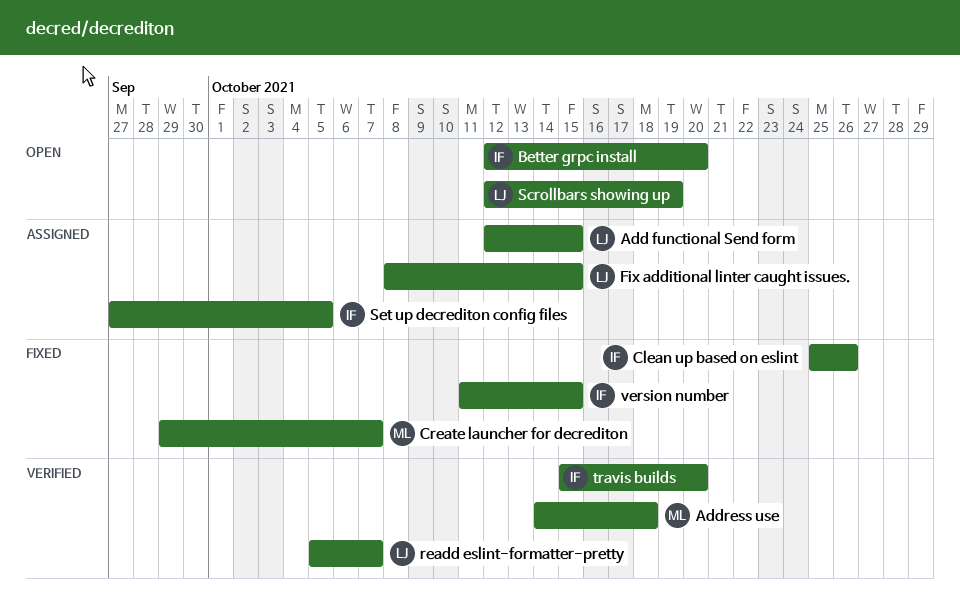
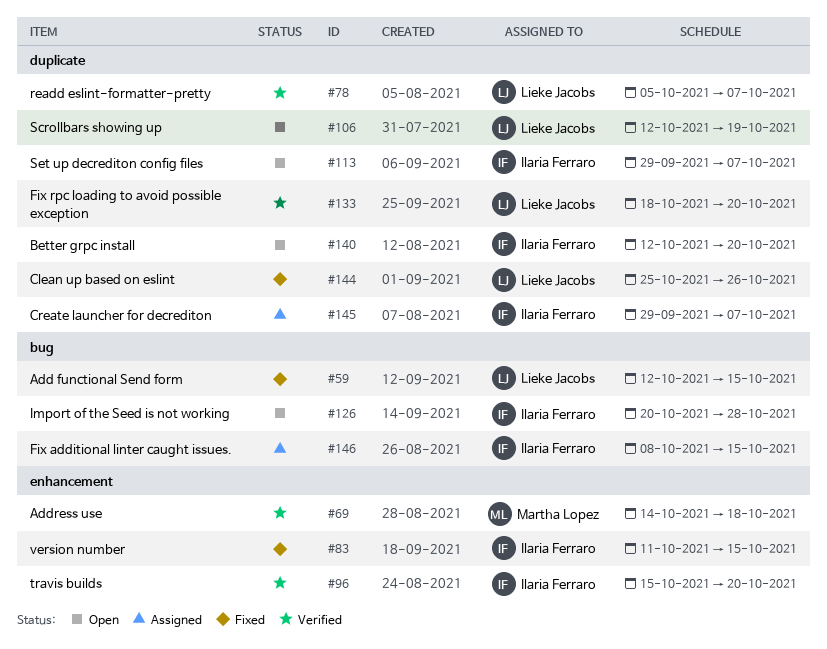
Add functional Send form, status: Assigned -> Fixed
Clean up based on eslint, owner: Ilaria Ferraro -> Lieke Jacobs
Create launcher for decrediton, status: Fixed -> Assigned
Create launcher for decrediton, owner: Martha Lopez -> Ilaria Ferraro
Fix additional linter caught issues., owner: Lieke Jacobs -> Ilaria Ferraro
Fix rpc loading to avoid possible exception: none -> present
Import of the Seed is not working: none -> present
Set up decrediton config files, status: Assigned -> Open
Set up decrediton config files, start: Sep 27 -> Sep 29
Set up decrediton config files, due: Oct 5 -> Oct 7

